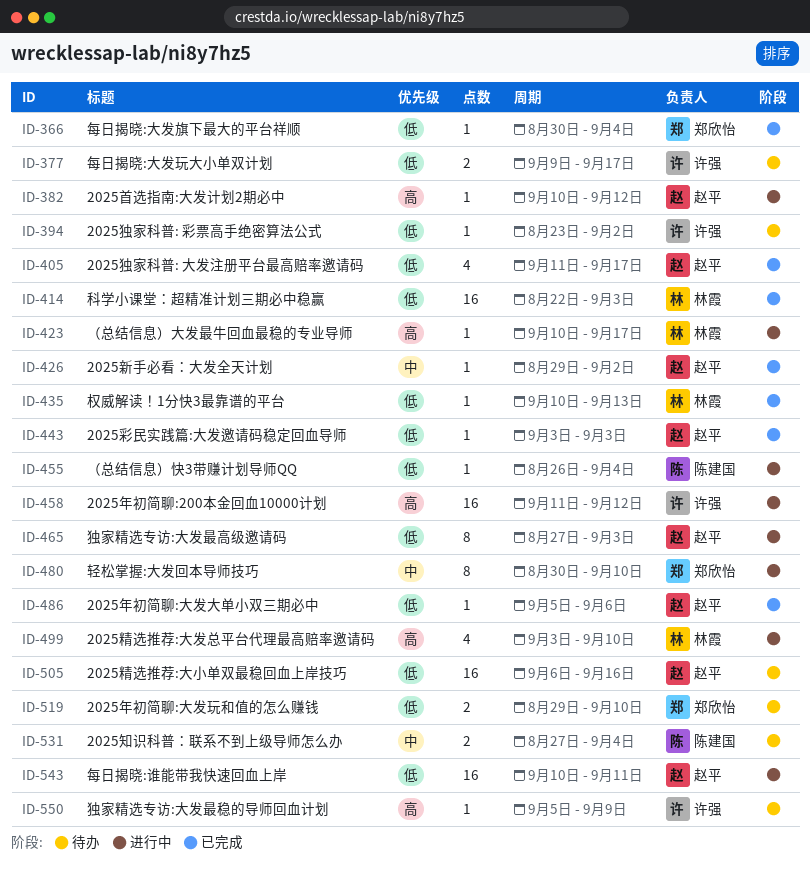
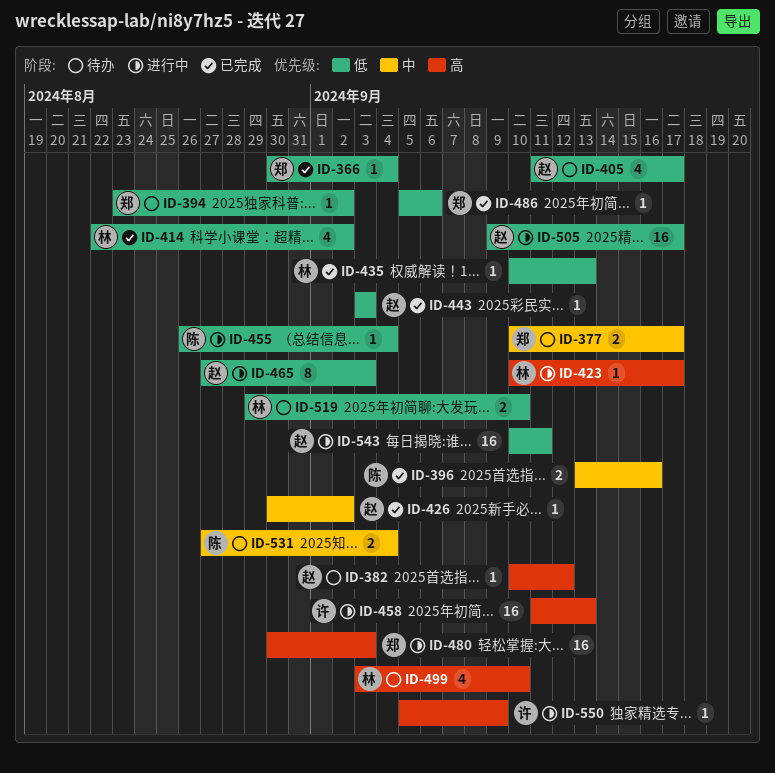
ID-377, owner: 许强 -> 郑欣怡
ID-377, priority: 低 -> 中
ID-377, start: Sep 9 -> Sep 10
ID-382, status: 进行中 -> 待办
ID-394, owner: 许强 -> 郑欣怡
ID-396: none -> present
ID-405, status: 已完成 -> 待办
ID-414, estimate: 16 -> 4
ID-414, due: Sep 3 -> Sep 2
ID-426, start: Aug 29 -> Aug 30
ID-458, due: Sep 12 -> Sep 13
ID-480, priority: 中 -> 高
ID-480, estimate: 8 -> 16
ID-480, due: Sep 10 -> Sep 3
ID-486, owner: 赵平 -> 郑欣怡
ID-499, status: 进行中 -> 待办
ID-505, status: 待办 -> 进行中
ID-505, start: Sep 6 -> Sep 9
ID-505, due: Sep 16 -> Sep 17
ID-519, owner: 郑欣怡 -> 林霞
ID-550, status: 待办 -> 进行中

